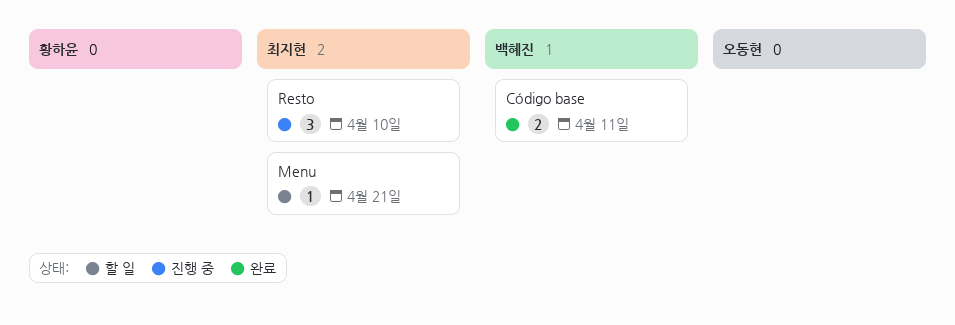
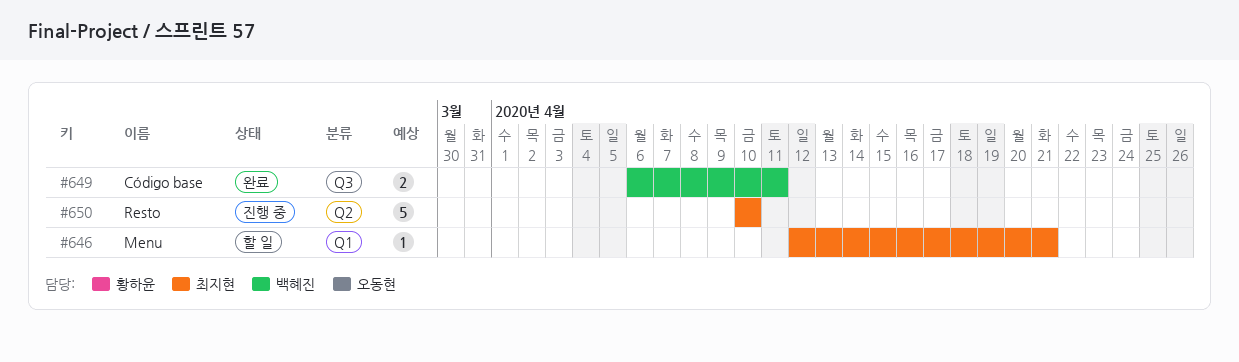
Resto, estimate: 3 -> 5

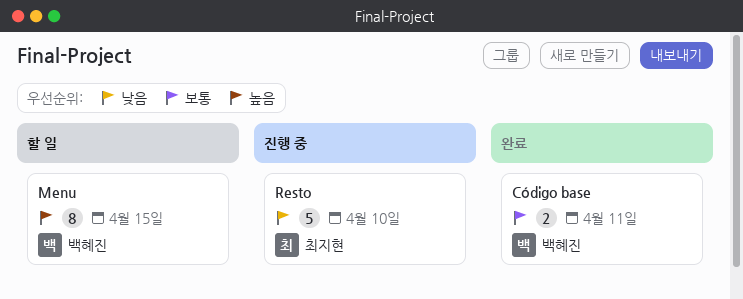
Menu, owner: 최지현 -> 백혜진
Menu, estimate: 1 -> 8
Menu, due: Apr 21 -> Apr 15

